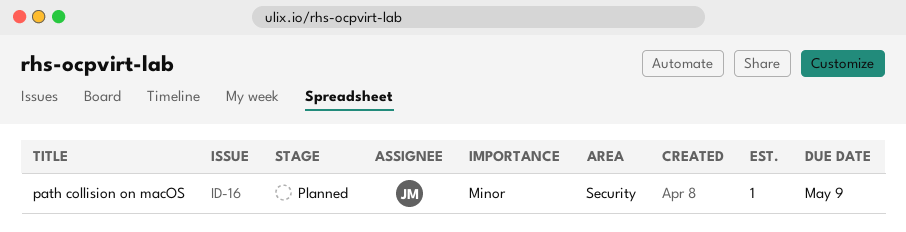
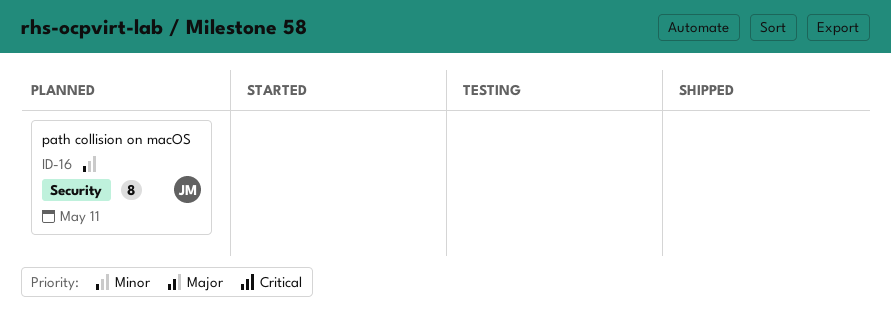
ID-16, estimate: 1 -> 8
ID-16, due: May 9 -> May 11

